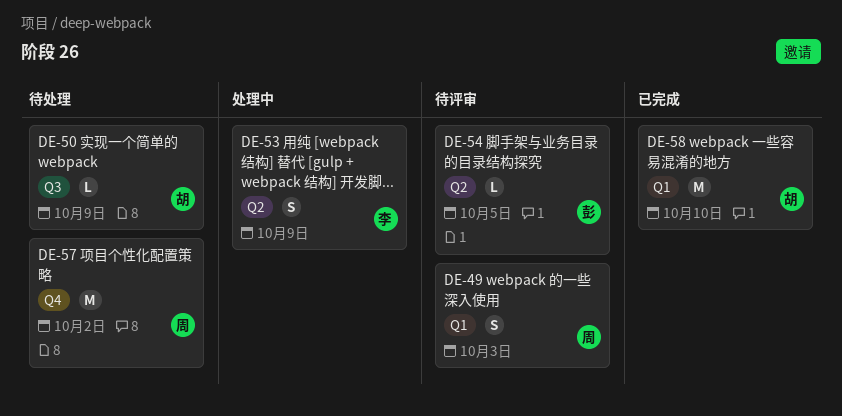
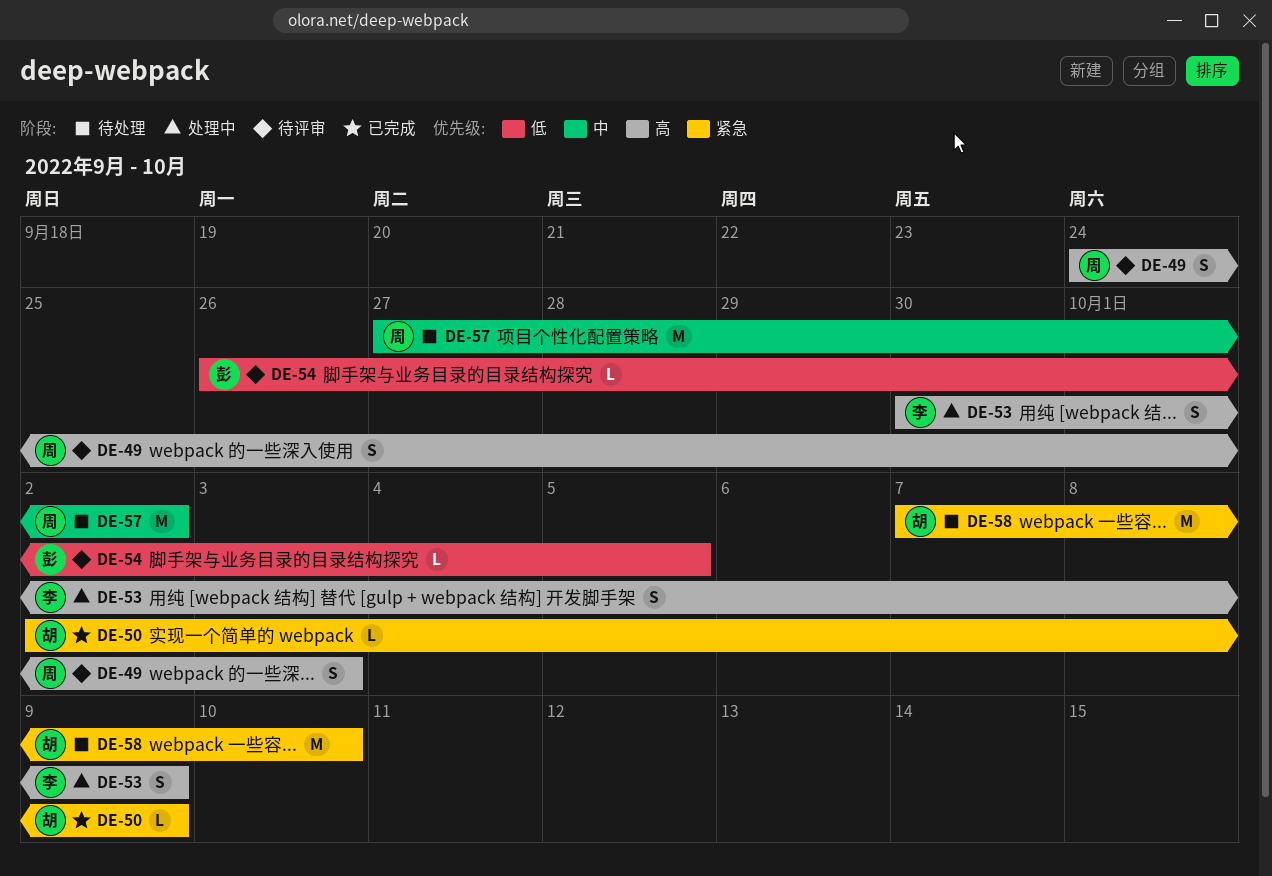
DE-50, status: 待处理 -> 已完成
DE-58, status: 已完成 -> 待处理

